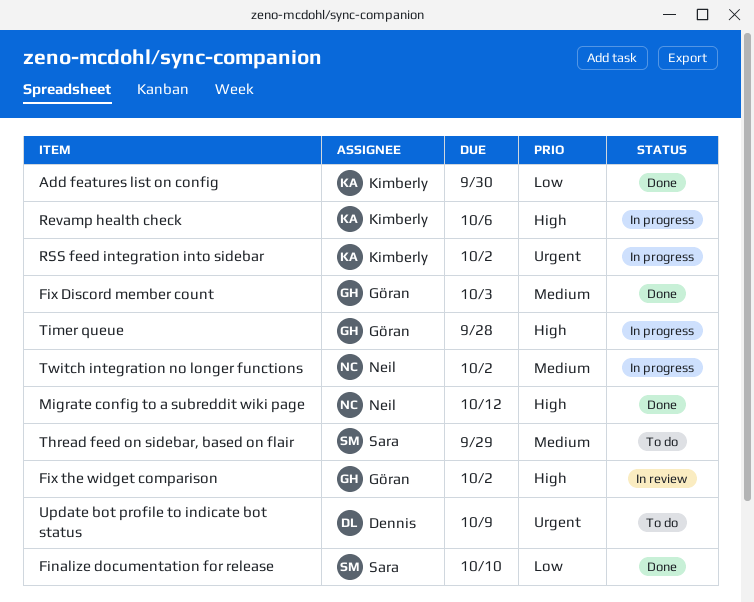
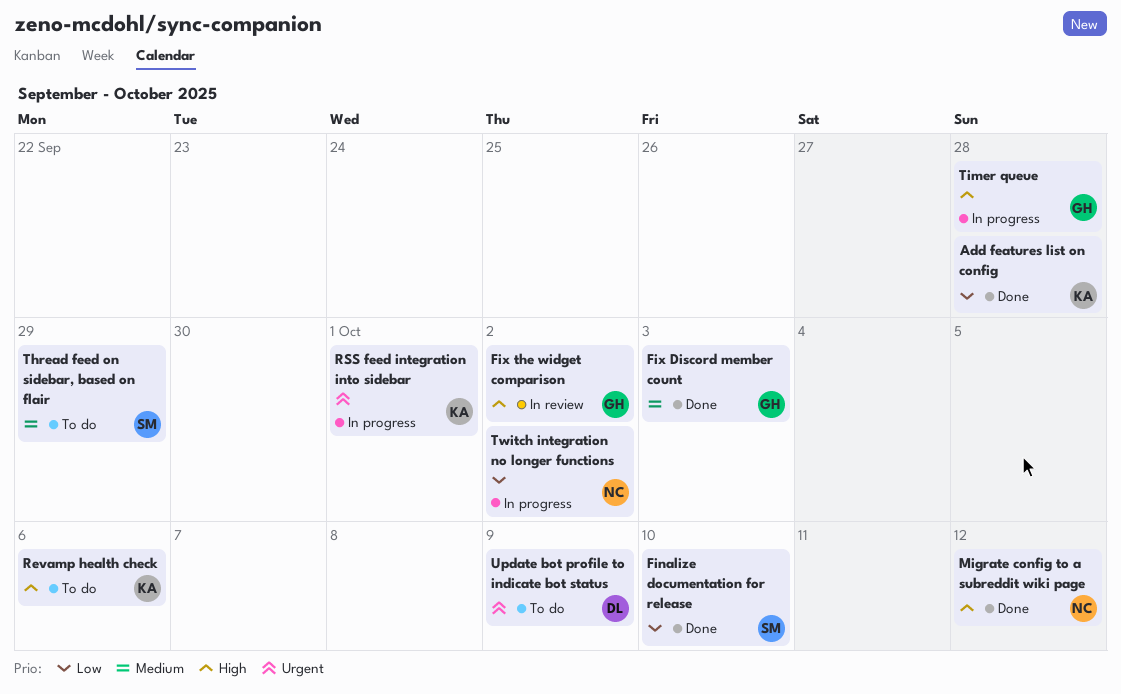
Add features list on config, due: Sep 30 -> Sep 28
Revamp health check, status: In progress -> To do
RSS feed integration into sidebar, due: Oct 2 -> Oct 1
Twitch integration no longer functions, priority: Medium -> Low

